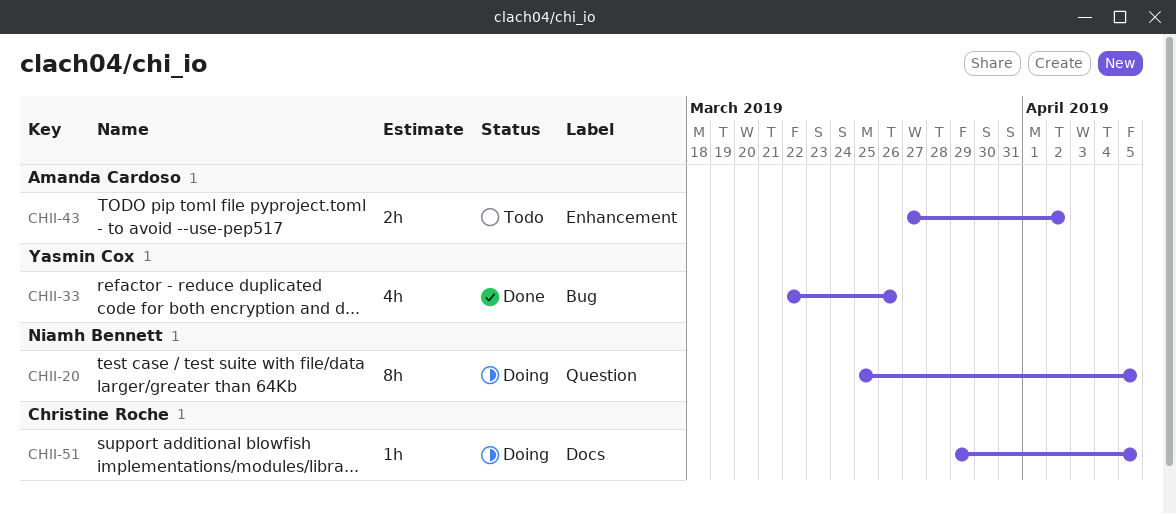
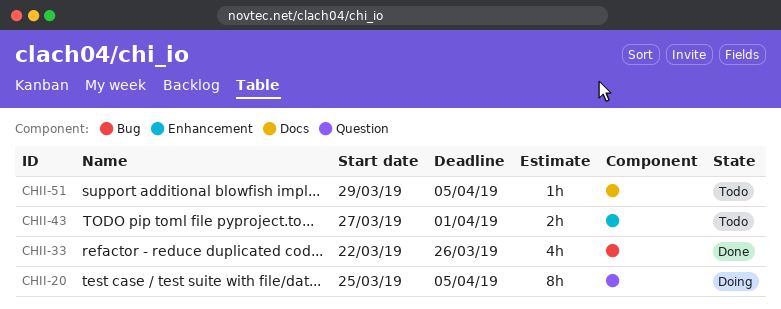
CHII-43, due: Apr 2 -> Apr 1
CHII-51, status: Doing -> Todo

